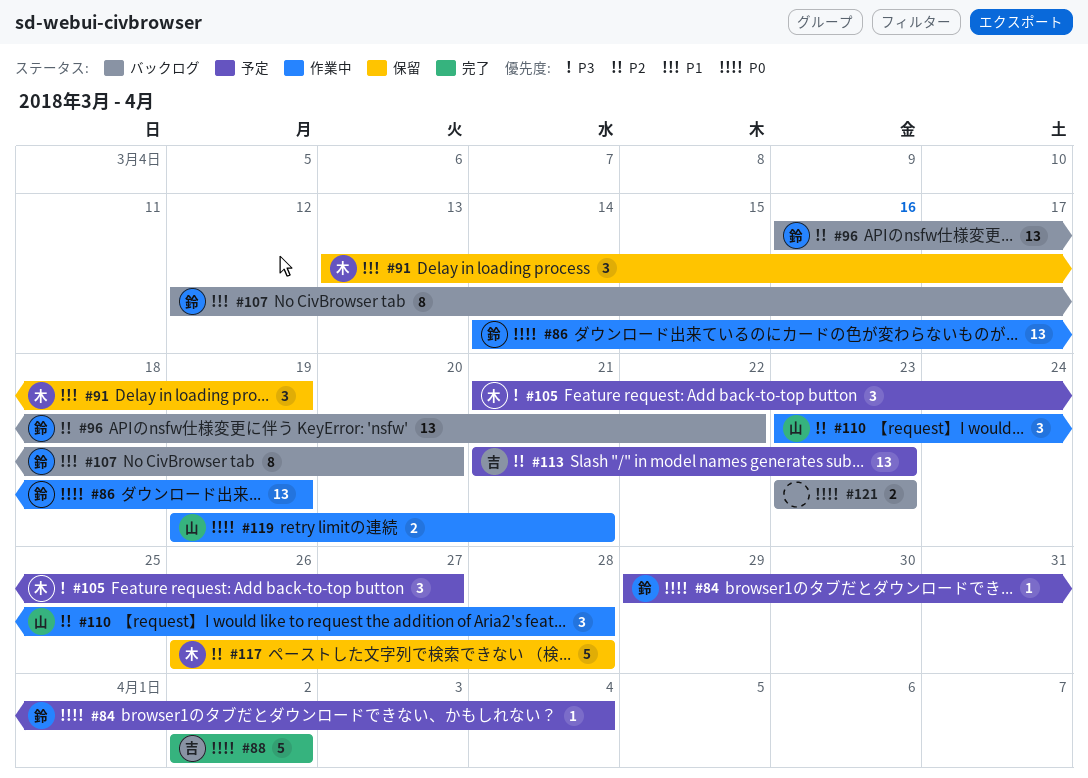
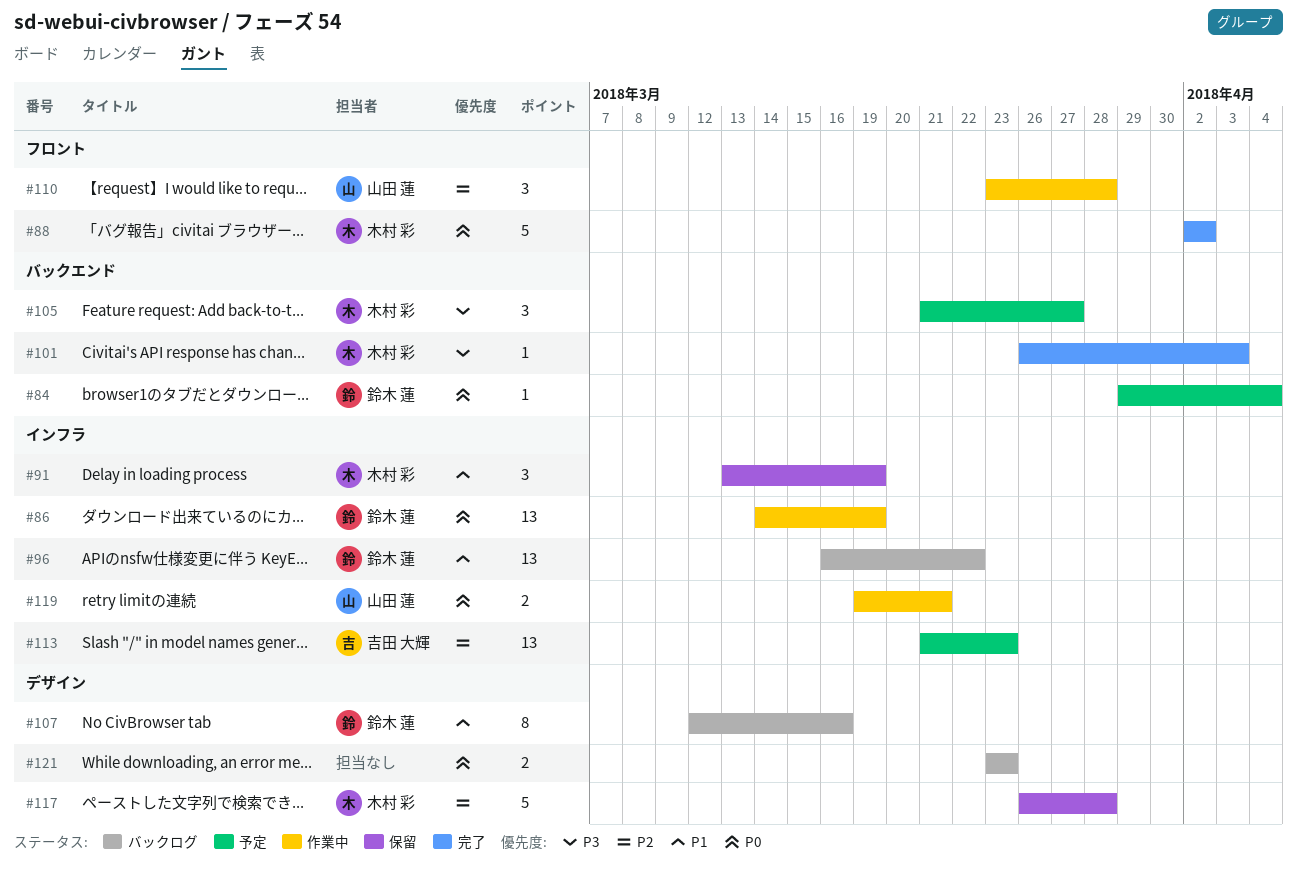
#88, owner: 吉田 大輝 -> 木村 彩
#96, priority: P2 -> P1
#101: none -> present
#107, due: Mar 20 -> Mar 16

